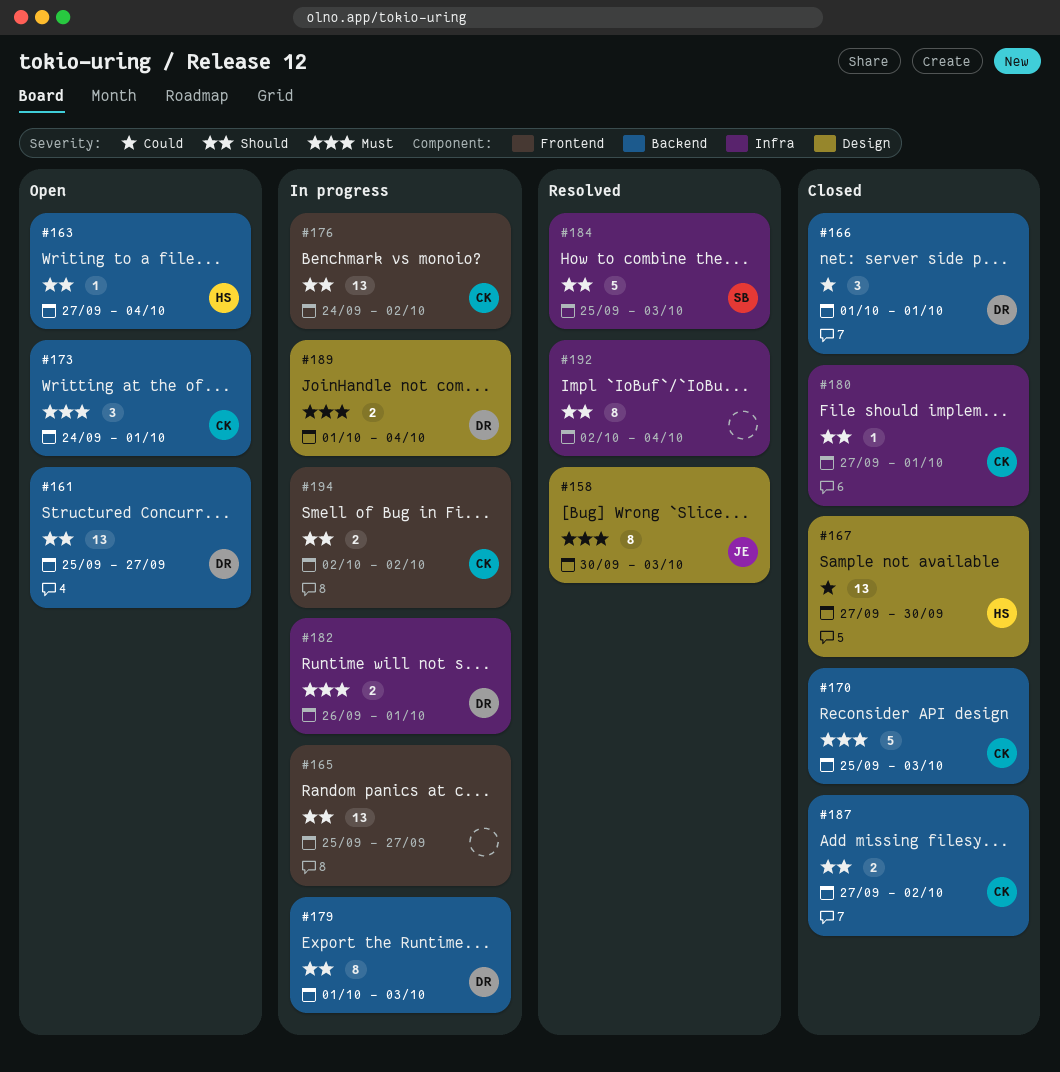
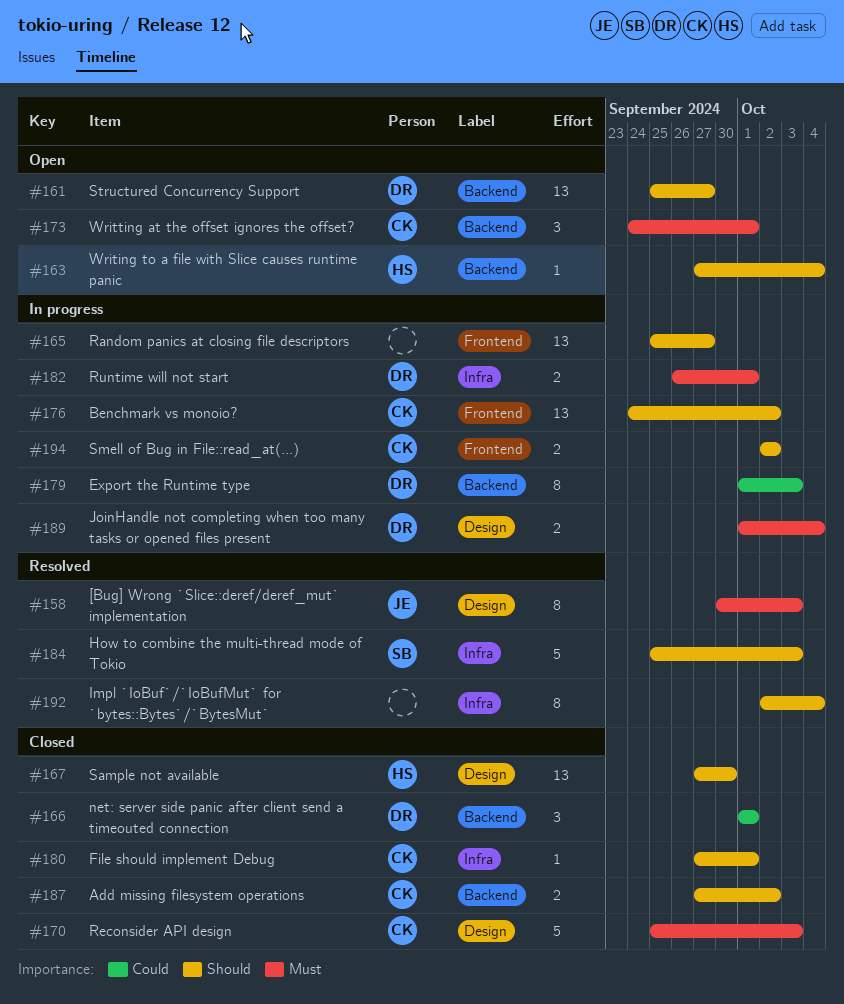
#167, priority: Could -> Should
#170, label: Backend -> Design
#179, priority: Should -> Could

